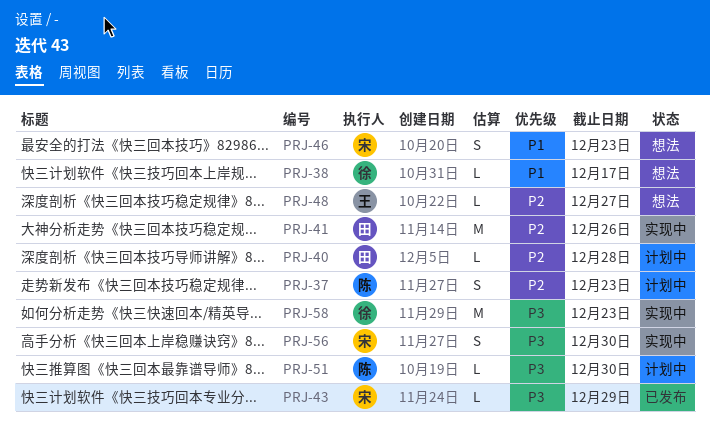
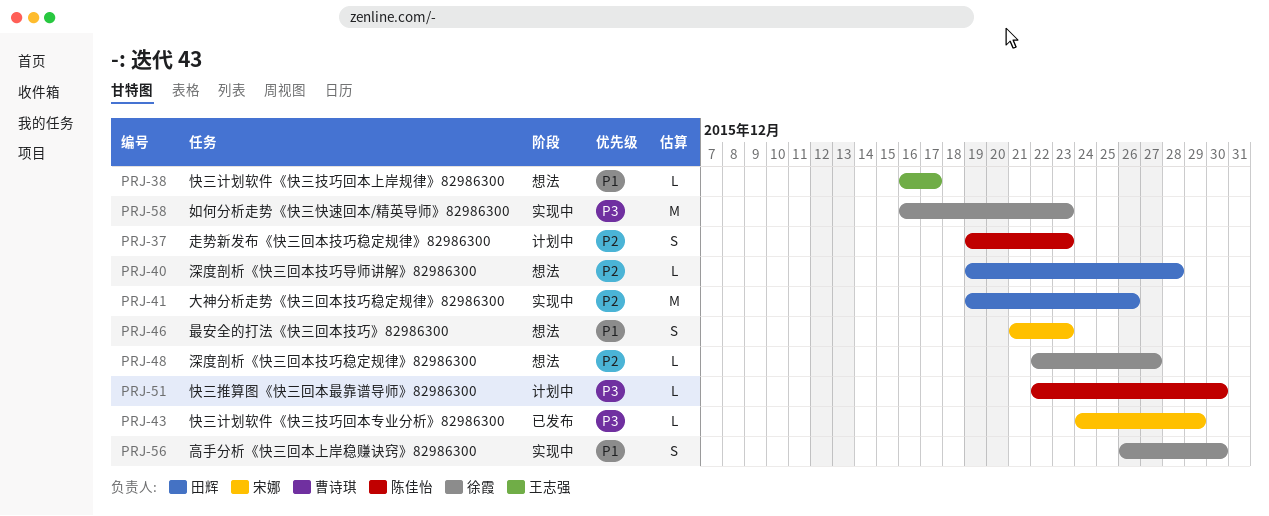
PRJ-38, owner: 徐霞 -> 王志强
PRJ-40, status: 计划中 -> 想法
PRJ-48, owner: 王志强 -> 徐霞
PRJ-56, owner: 宋娜 -> 徐霞
PRJ-56, priority: P3 -> P1

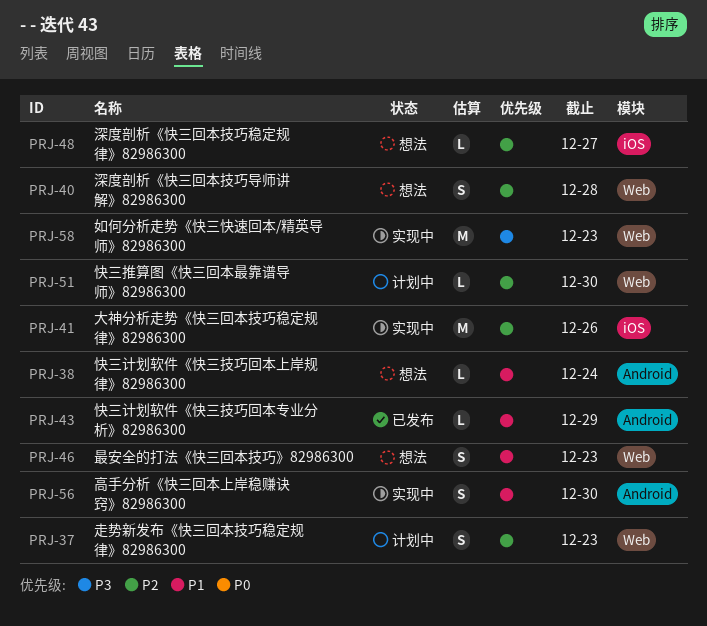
PRJ-38, due: Dec 17 -> Dec 24
PRJ-40, estimate: L -> S
PRJ-43, priority: P3 -> P1
PRJ-51, priority: P3 -> P2

